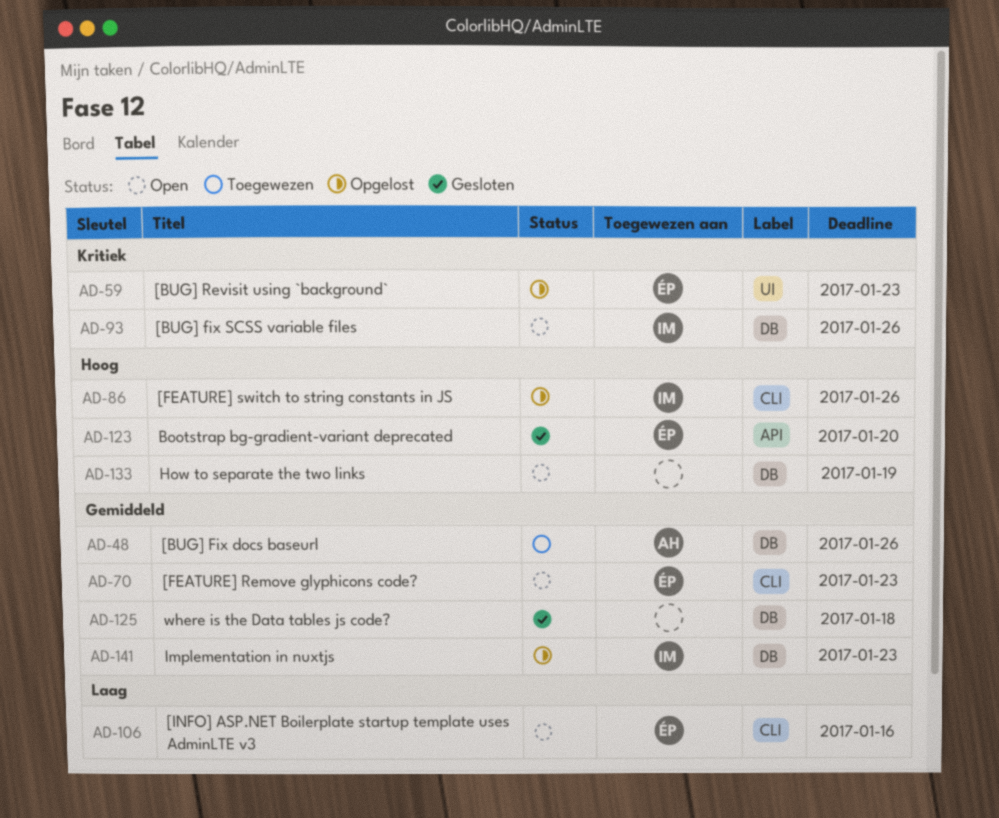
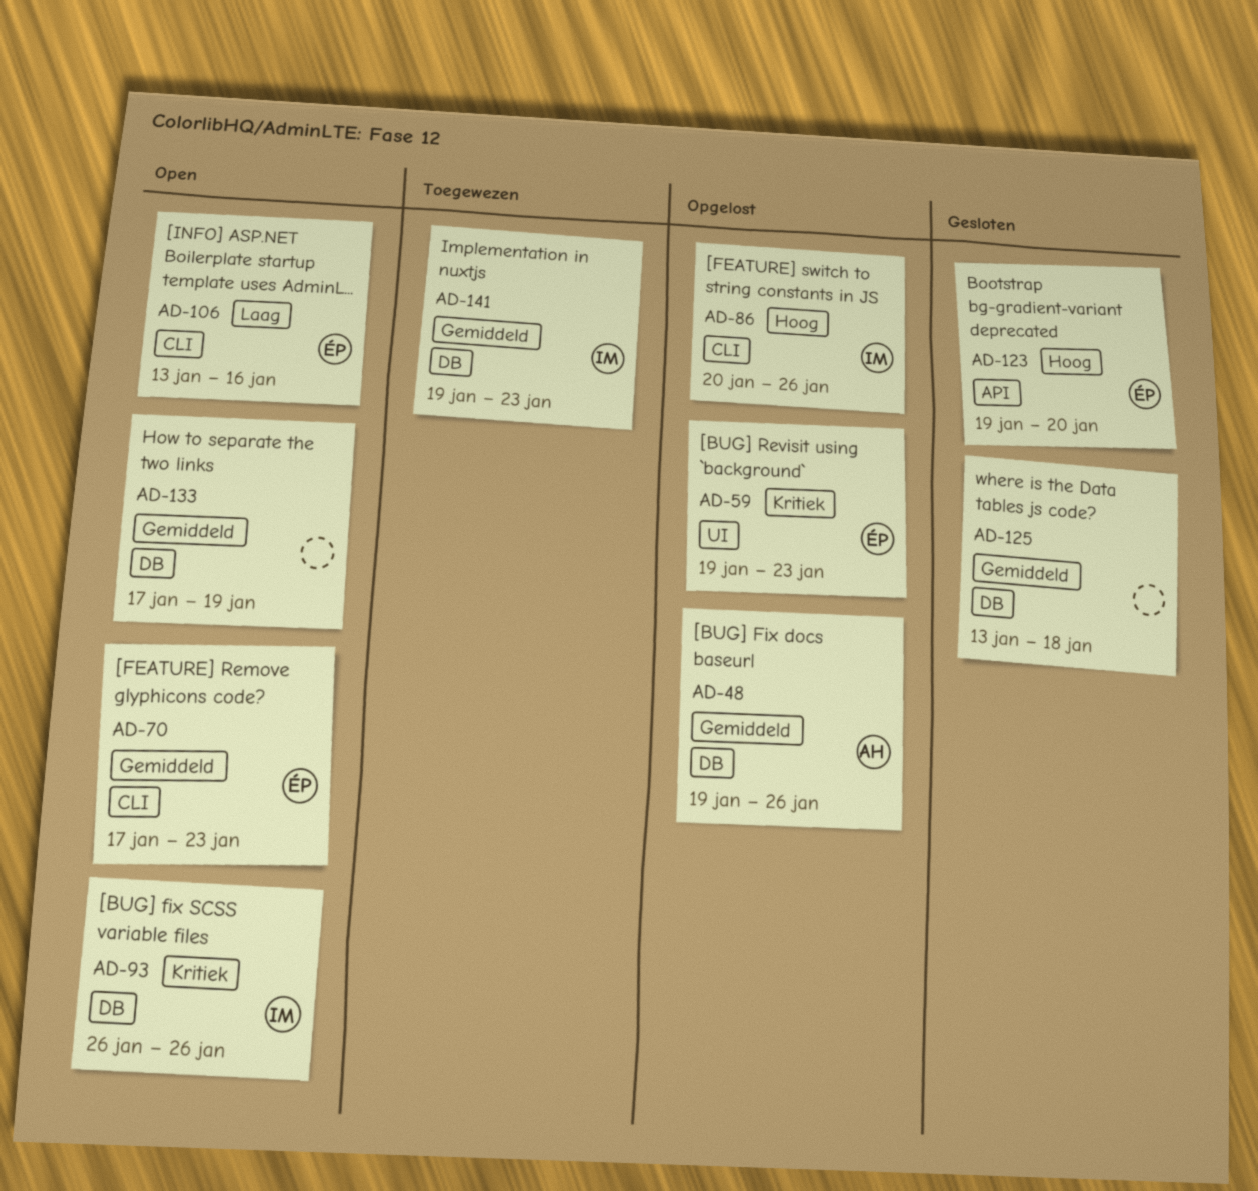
AD-48, status: Toegewezen -> Opgelost
AD-133, priority: Hoog -> Gemiddeld
AD-141, status: Opgelost -> Toegewezen

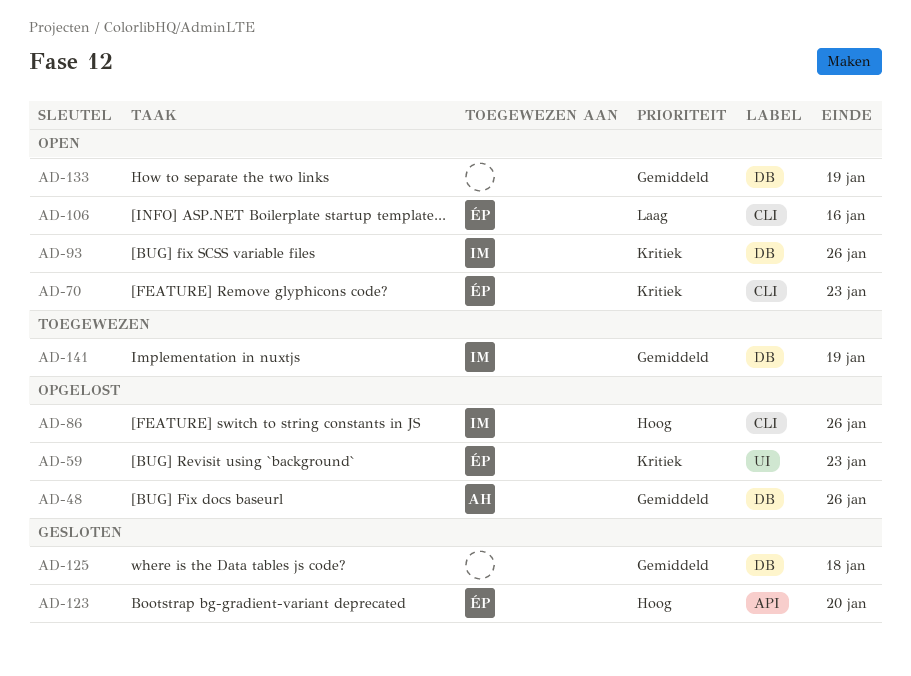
AD-70, priority: Gemiddeld -> Kritiek
AD-141, due: Jan 23 -> Jan 19

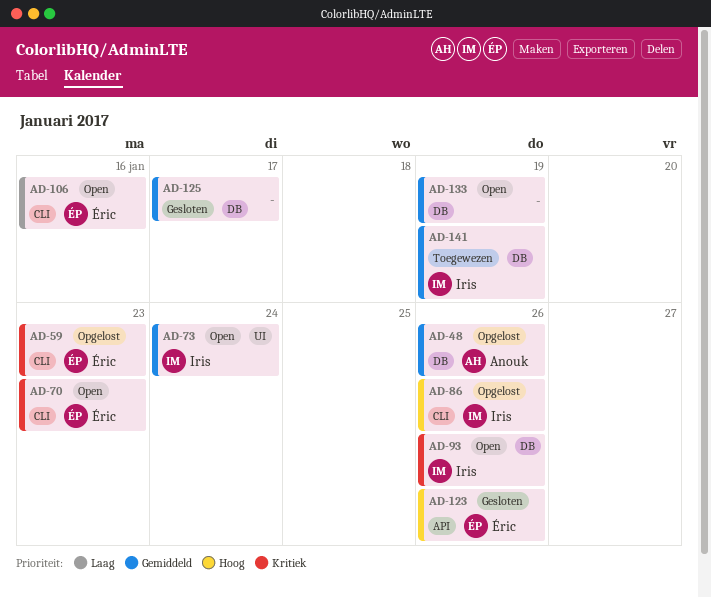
AD-59, label: UI -> CLI
AD-73: none -> present
AD-123, due: Jan 20 -> Jan 26
AD-125, due: Jan 18 -> Jan 17

